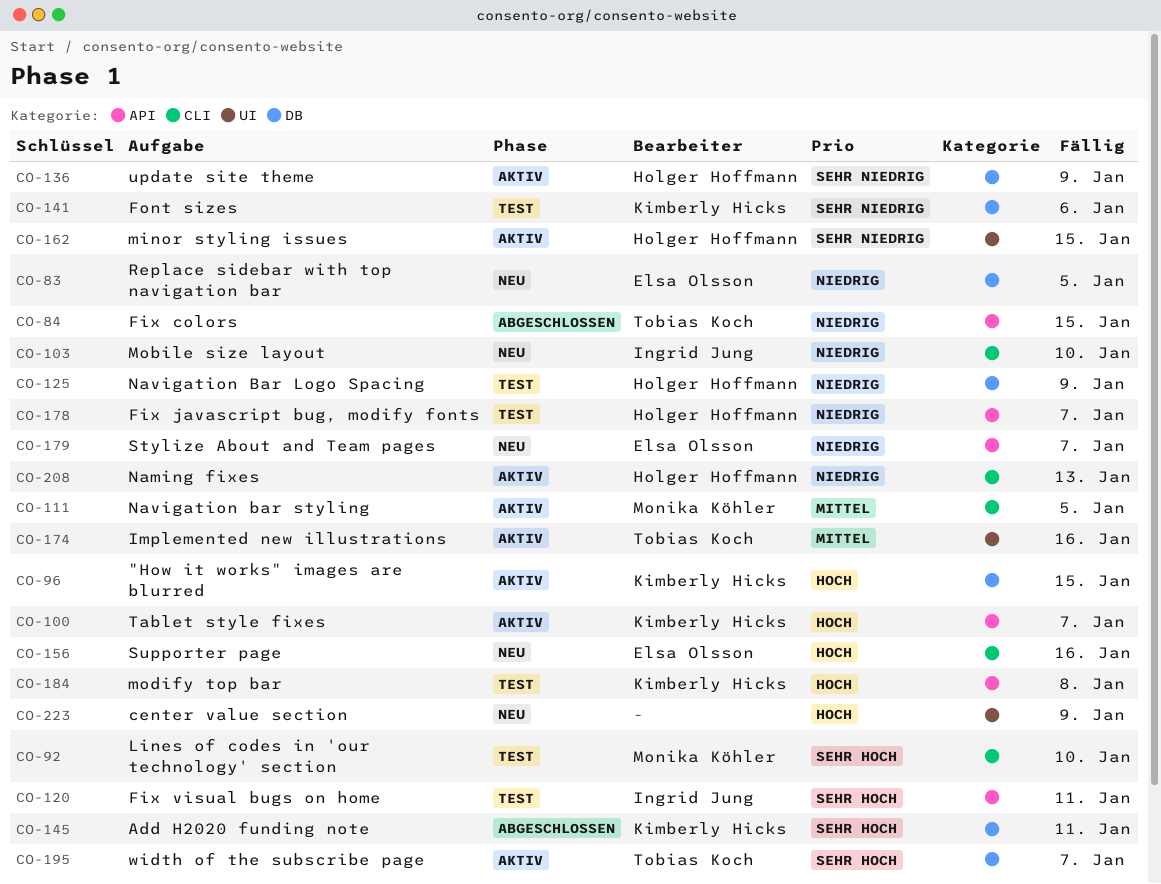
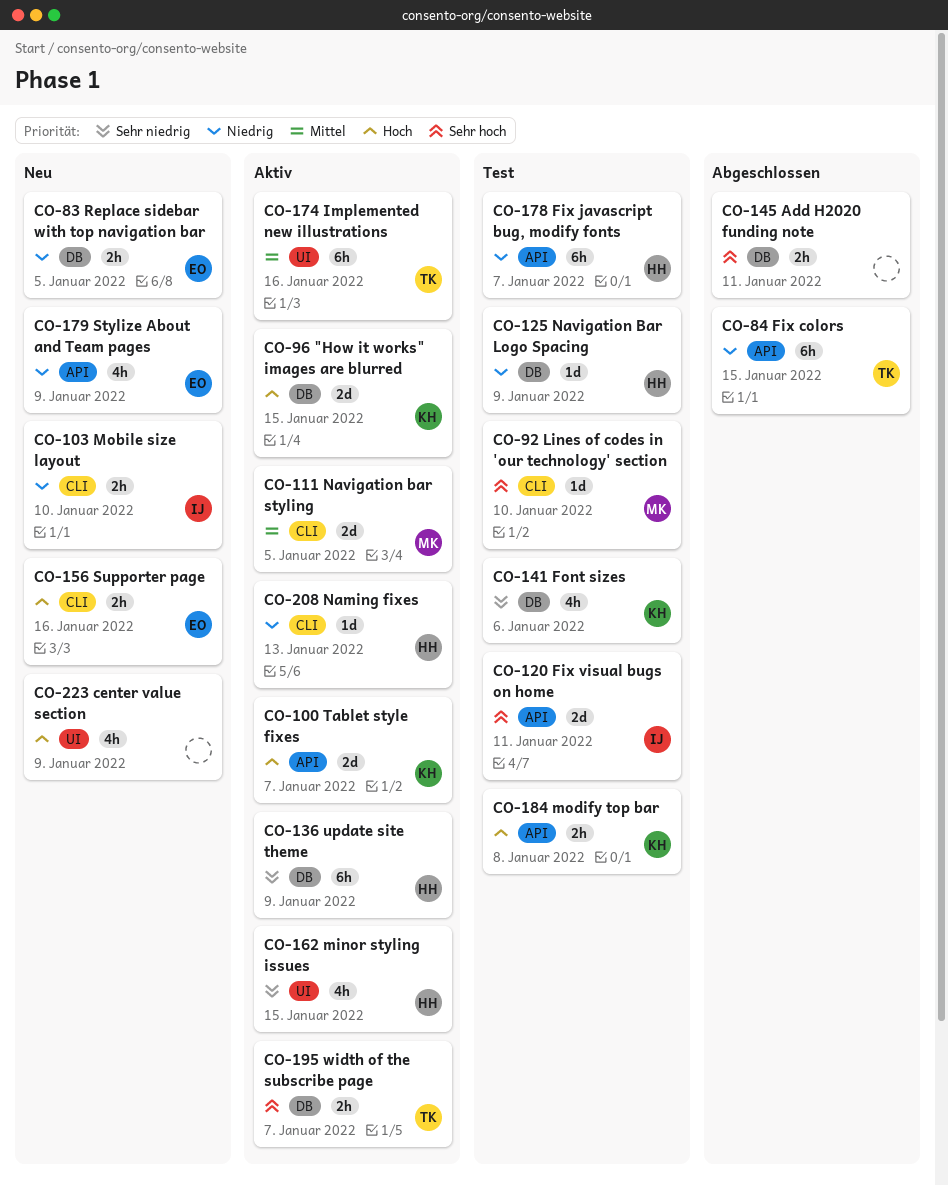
CO-145, owner: Kimberly Hicks -> none
CO-179, due: Jan 7 -> Jan 9

